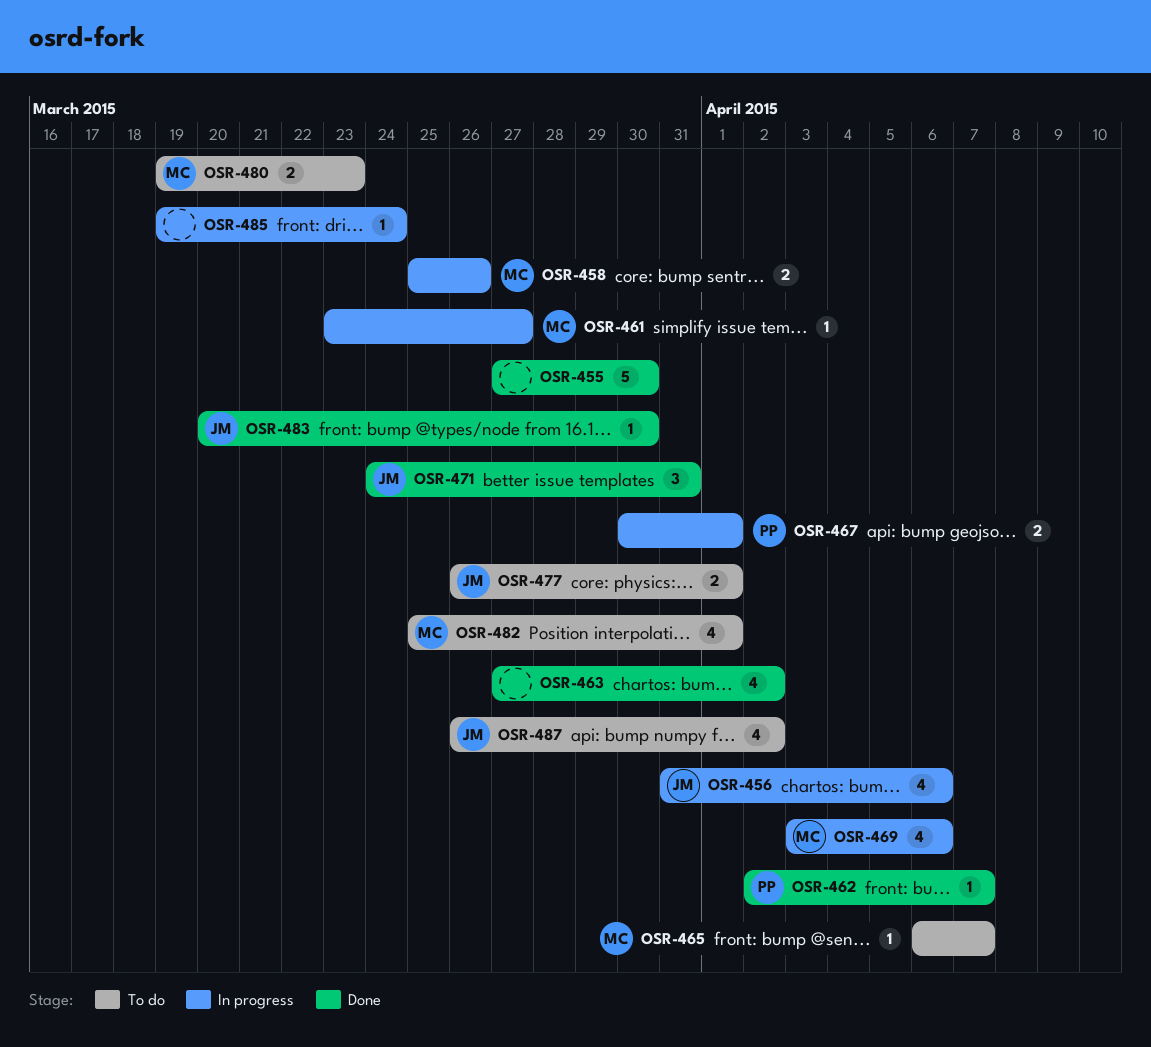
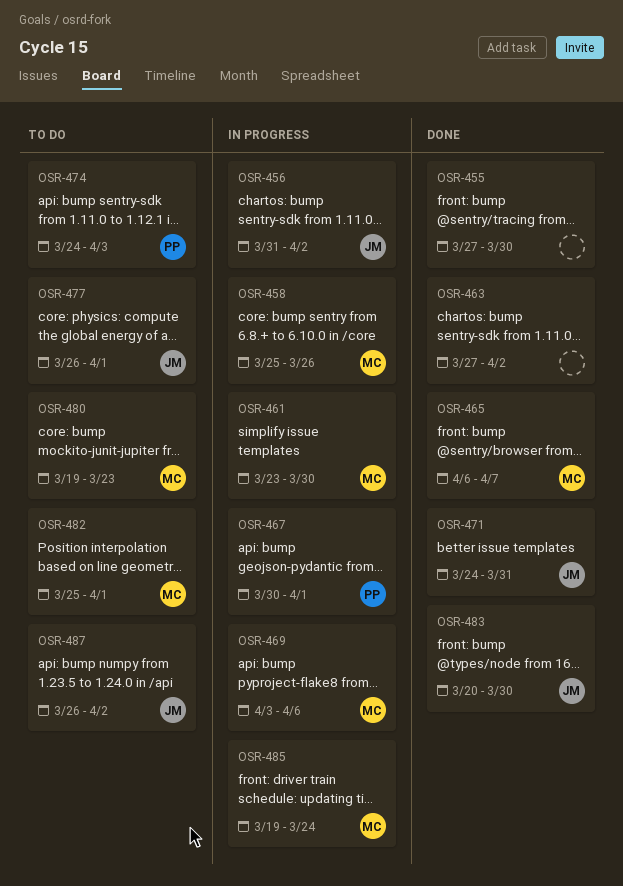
OSR-456, due: Apr 6 -> Apr 2
OSR-461, due: Mar 27 -> Mar 30
OSR-462: present -> none
OSR-465, status: To do -> Done
OSR-474: none -> present
OSR-485, owner: none -> MC

